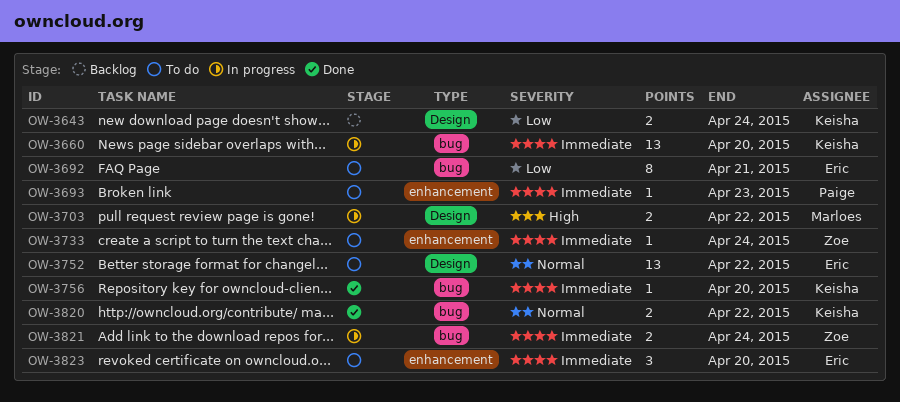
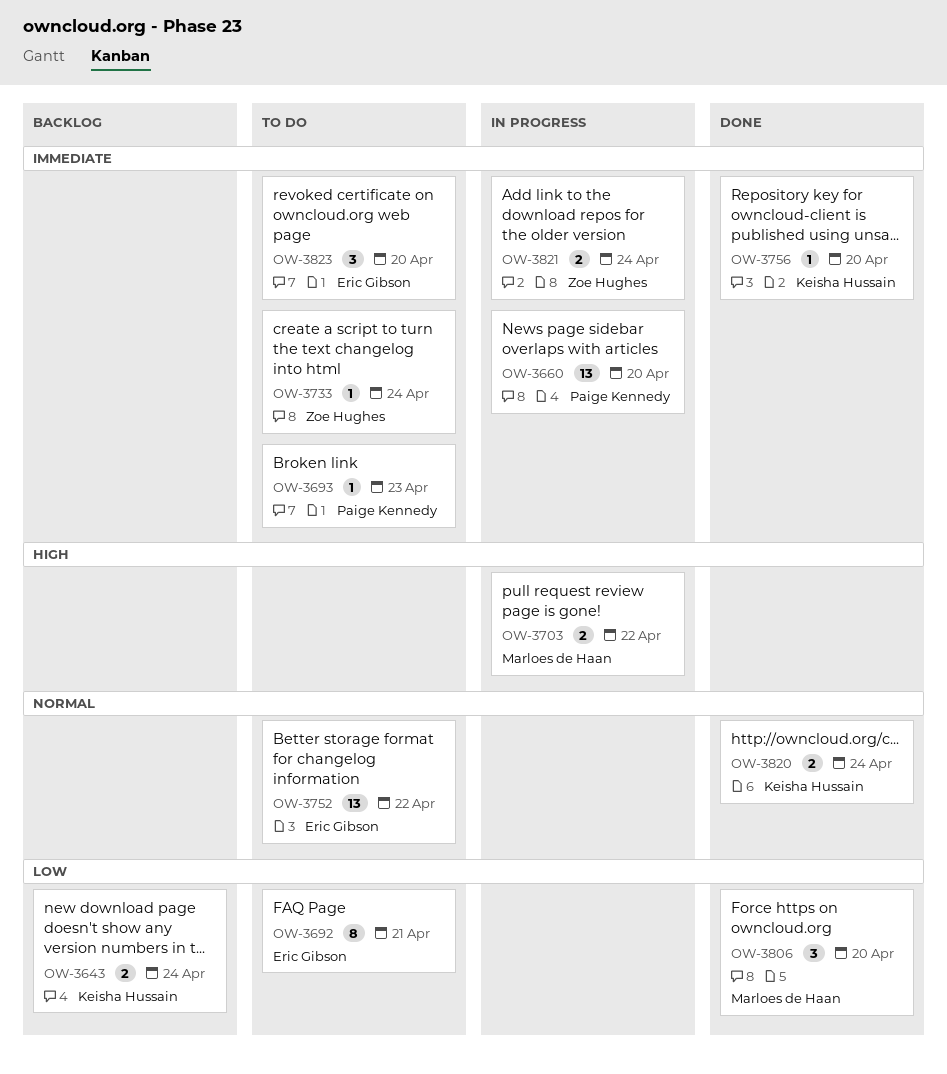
OW-3660, owner: Keisha Hussain -> Paige Kennedy
OW-3806: none -> present
OW-3820, due: Apr 22 -> Apr 24

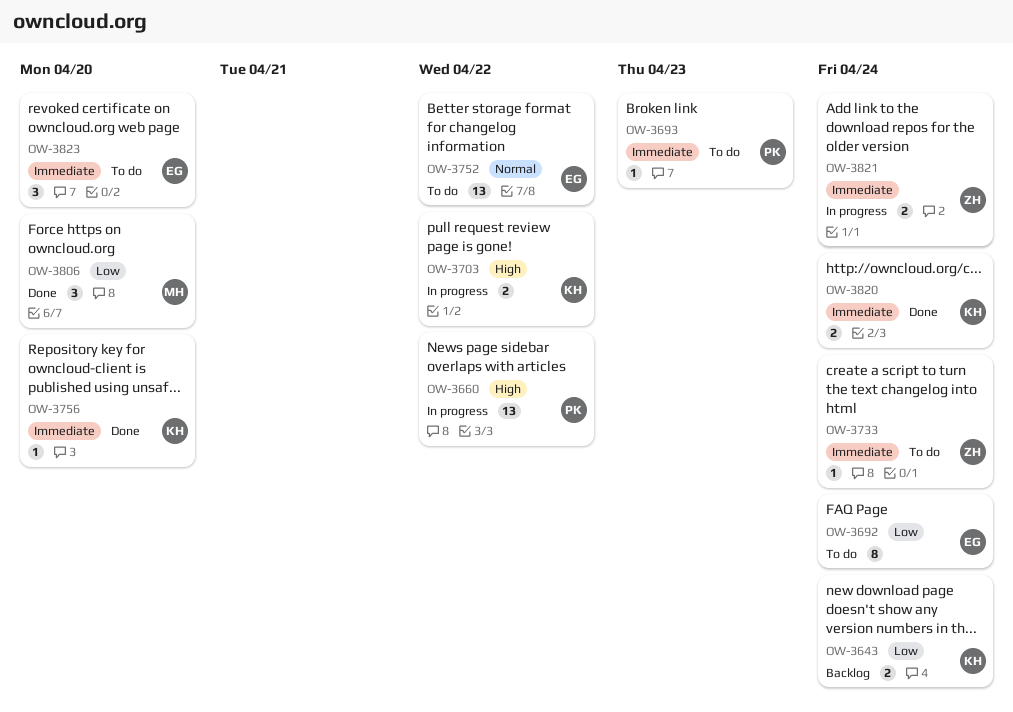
OW-3660, priority: Immediate -> High
OW-3660, due: Apr 20 -> Apr 22
OW-3692, due: Apr 21 -> Apr 24
OW-3703, owner: Marloes de Haan -> Keisha Hussain
OW-3820, priority: Normal -> Immediate

